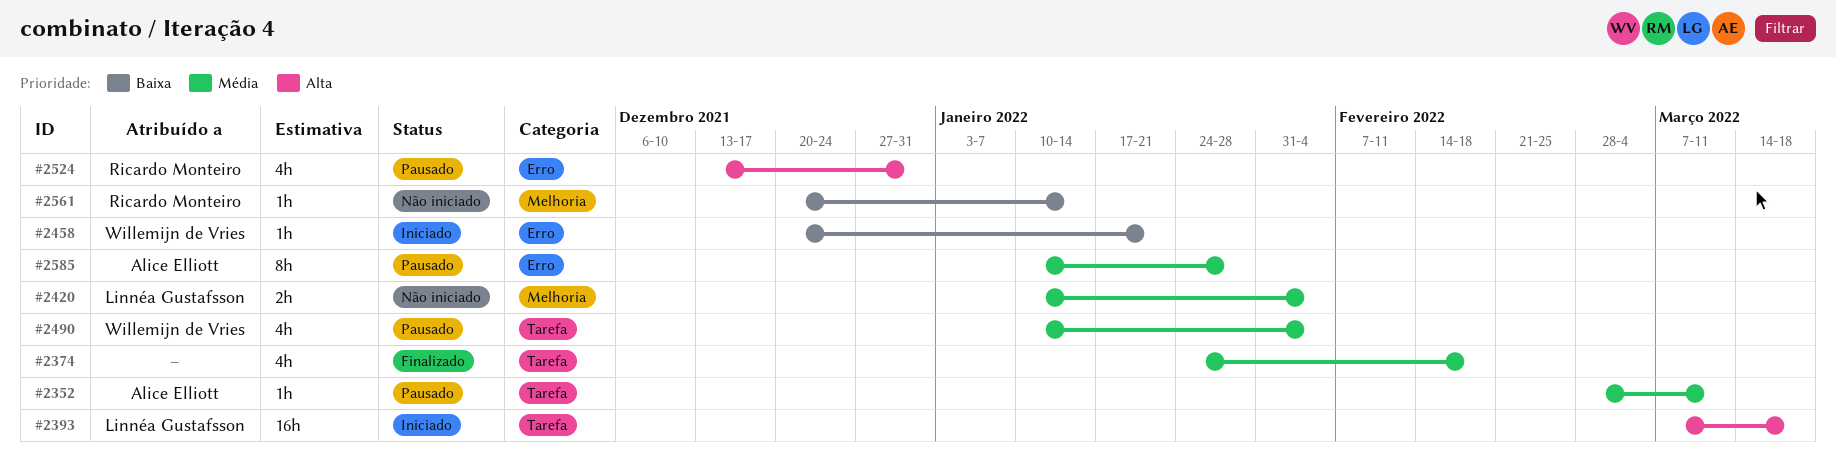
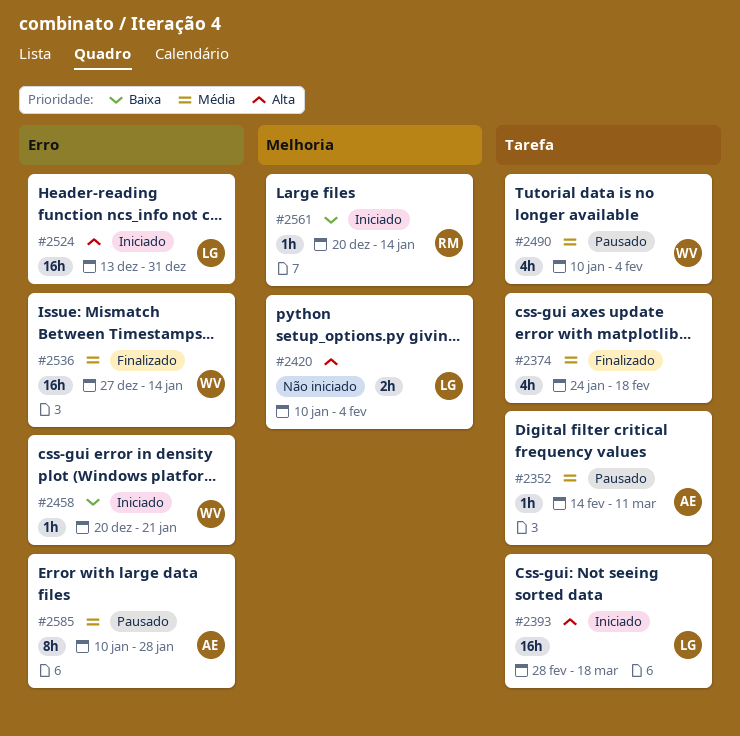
#2352, start: Feb 28 -> Feb 14
#2393, start: Mar 7 -> Feb 28
#2420, priority: Média -> Alta
#2524, status: Pausado -> Iniciado
#2524, owner: Ricardo Monteiro -> Linnéa Gustafsson
#2524, estimate: 4h -> 16h
#2536: none -> present
#2561, status: Não iniciado -> Iniciado

